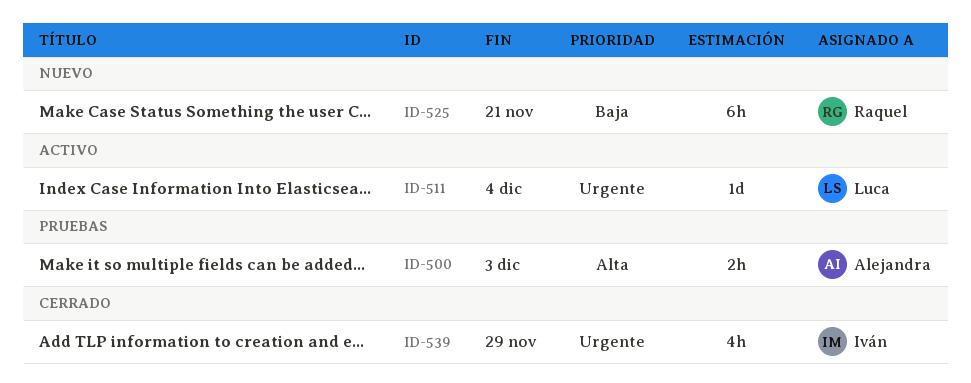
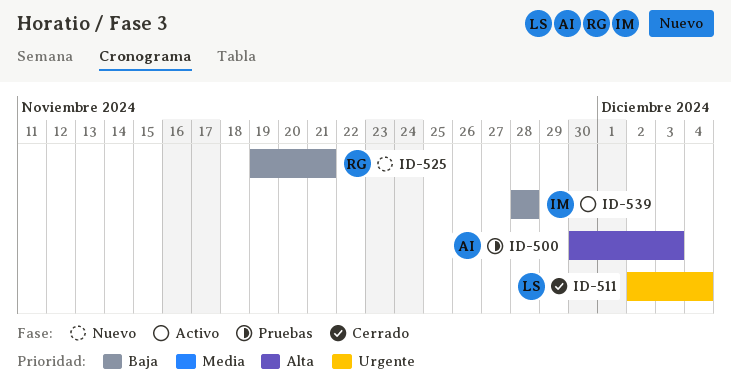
ID-511, status: Activo -> Cerrado
ID-539, status: Cerrado -> Activo
ID-539, priority: Urgente -> Baja
ID-539, due: Nov 29 -> Nov 28

